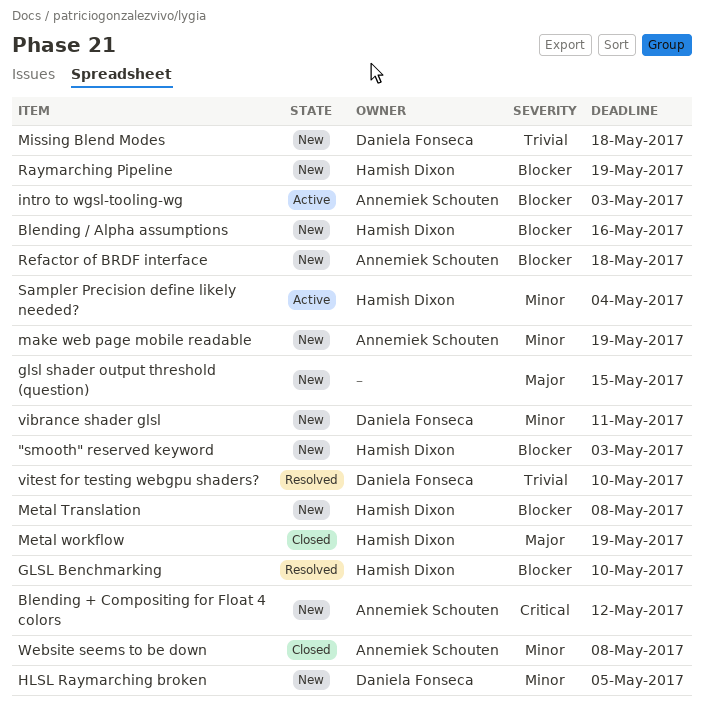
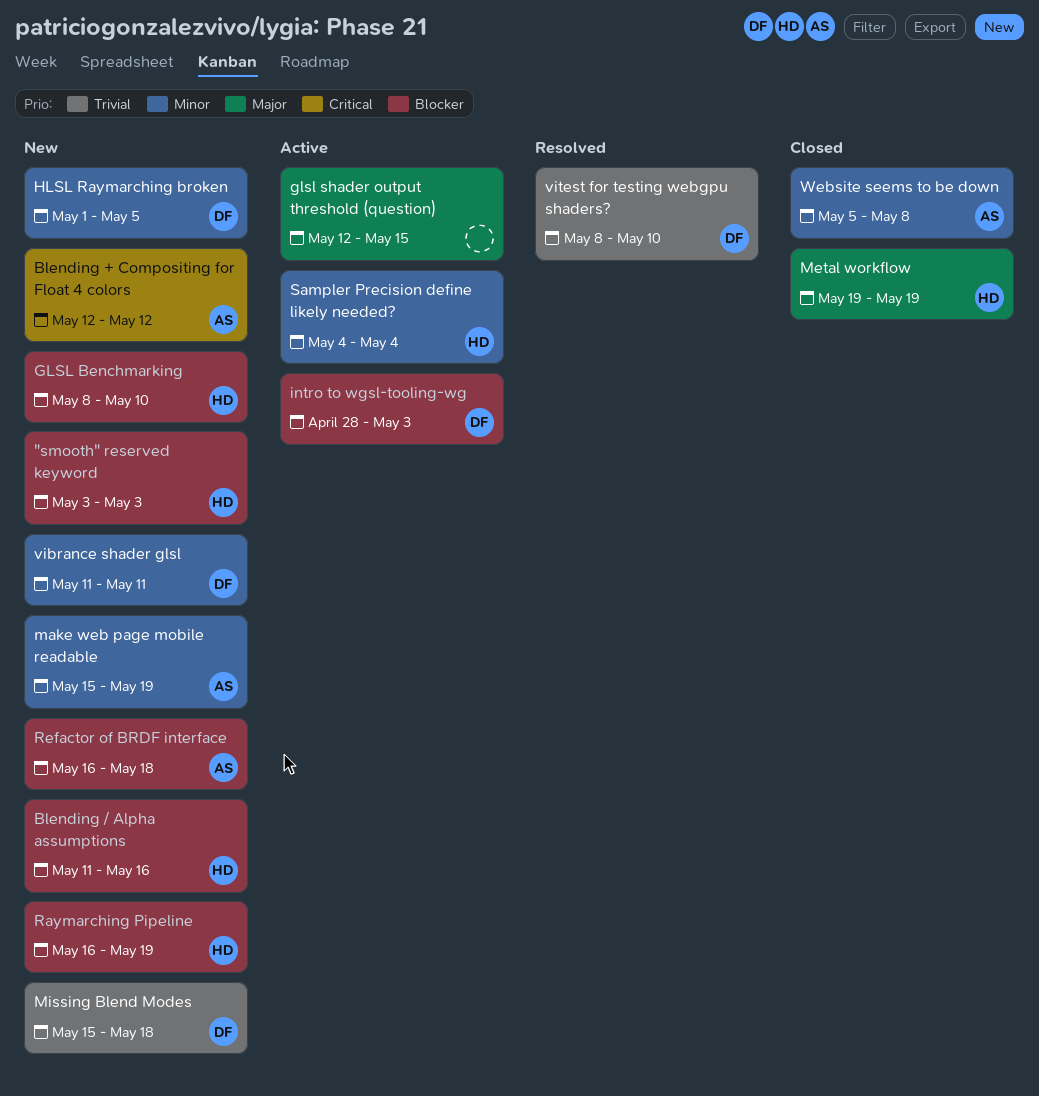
GLSL Benchmarking, status: Resolved -> New
glsl shader output threshold (question), status: New -> Active
intro to wgsl-tooling-wg, owner: Annemiek Schouten -> Daniela Fonseca
Metal Translation: present -> none

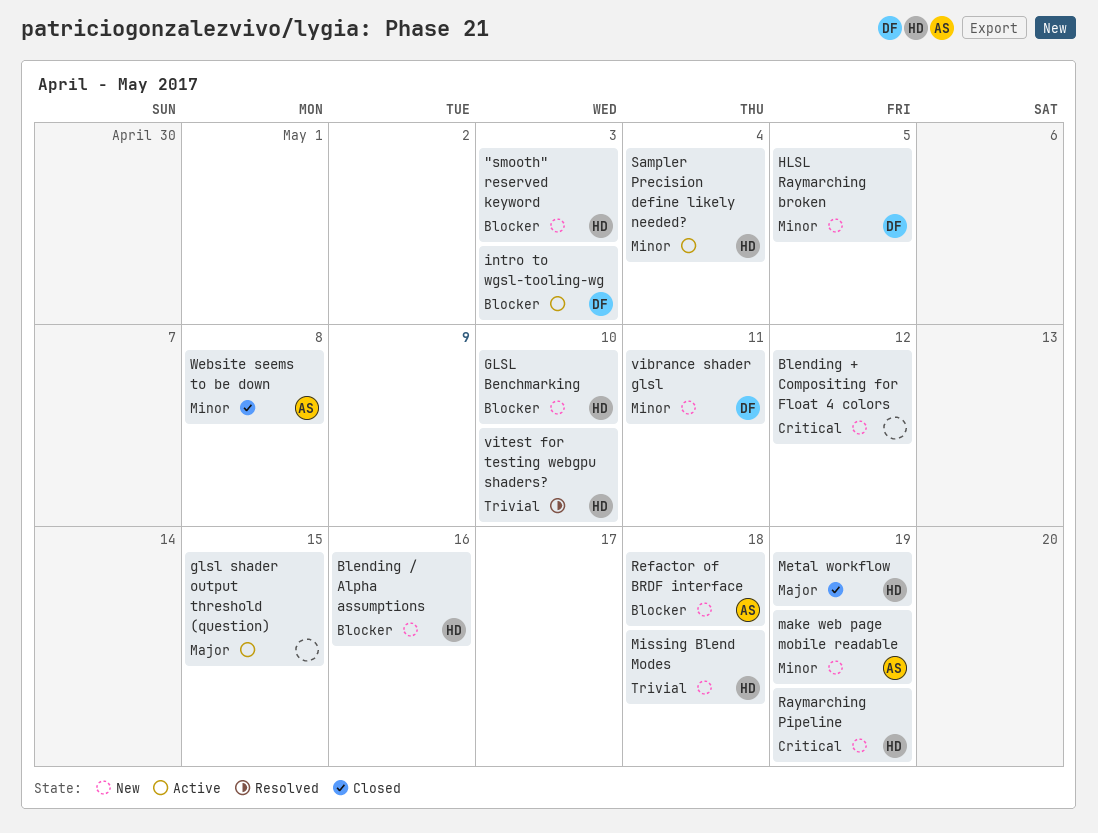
Blending + Compositing for Float 4 colors, owner: AS -> none
Missing Blend Modes, owner: DF -> HD
Raymarching Pipeline, priority: Blocker -> Critical
vitest for testing webgpu shaders?, owner: DF -> HD

